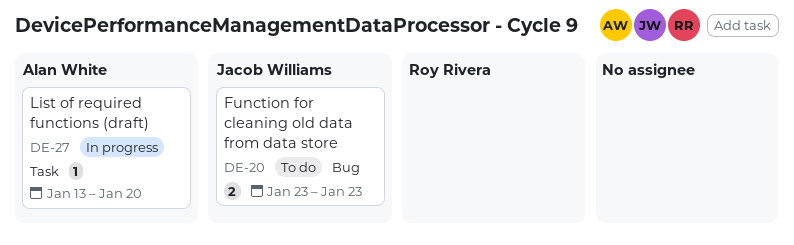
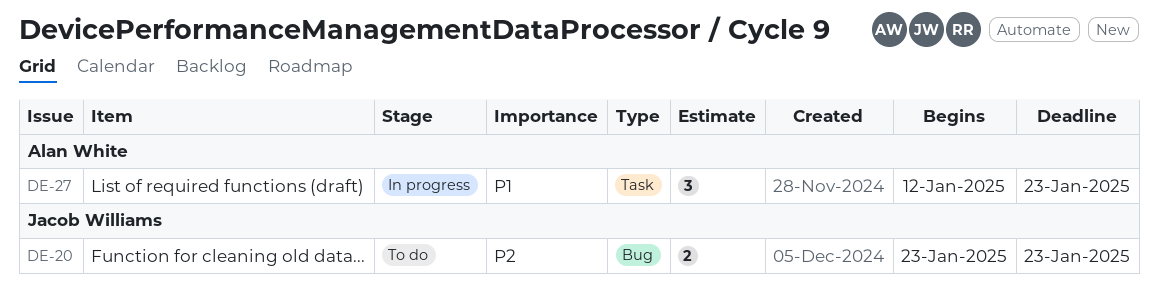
DE-27, estimate: 1 -> 3
DE-27, start: Jan 13 -> Jan 12
DE-27, due: Jan 20 -> Jan 23

